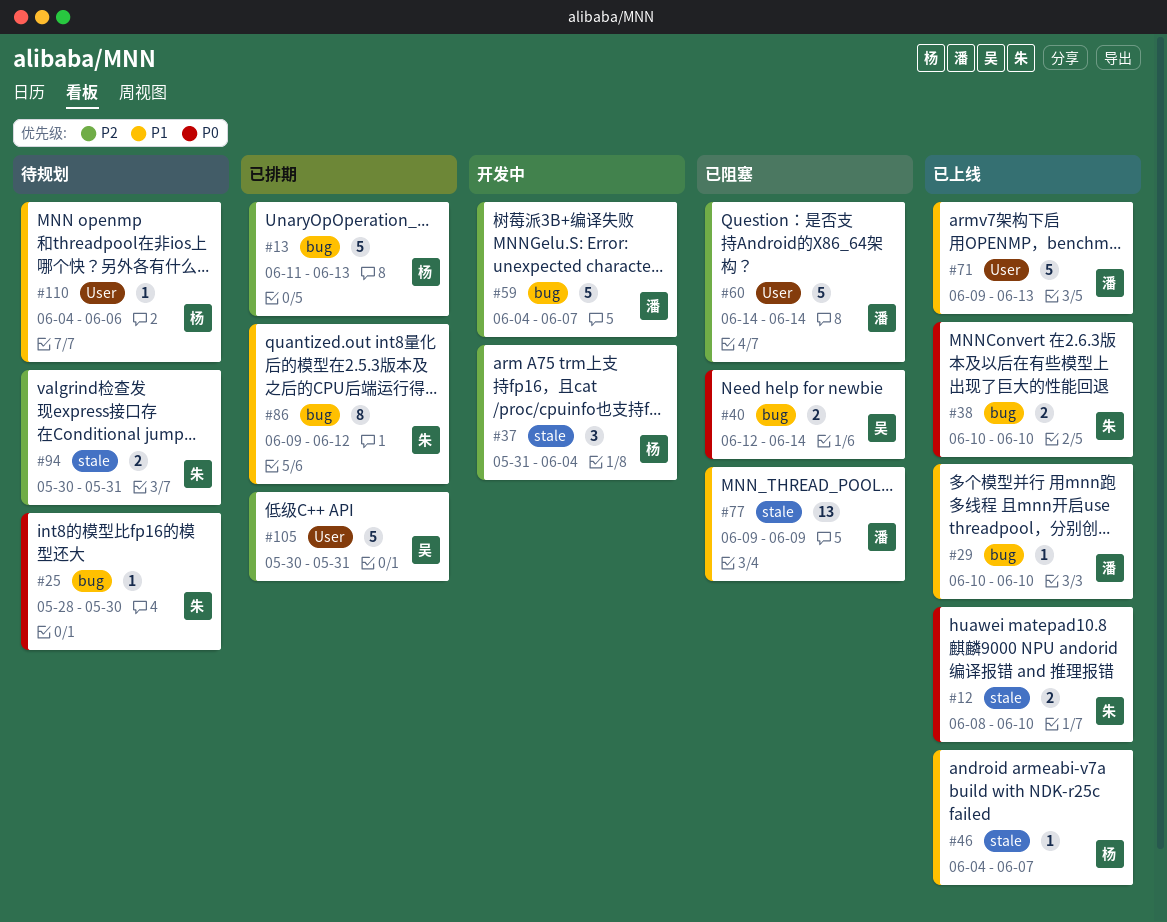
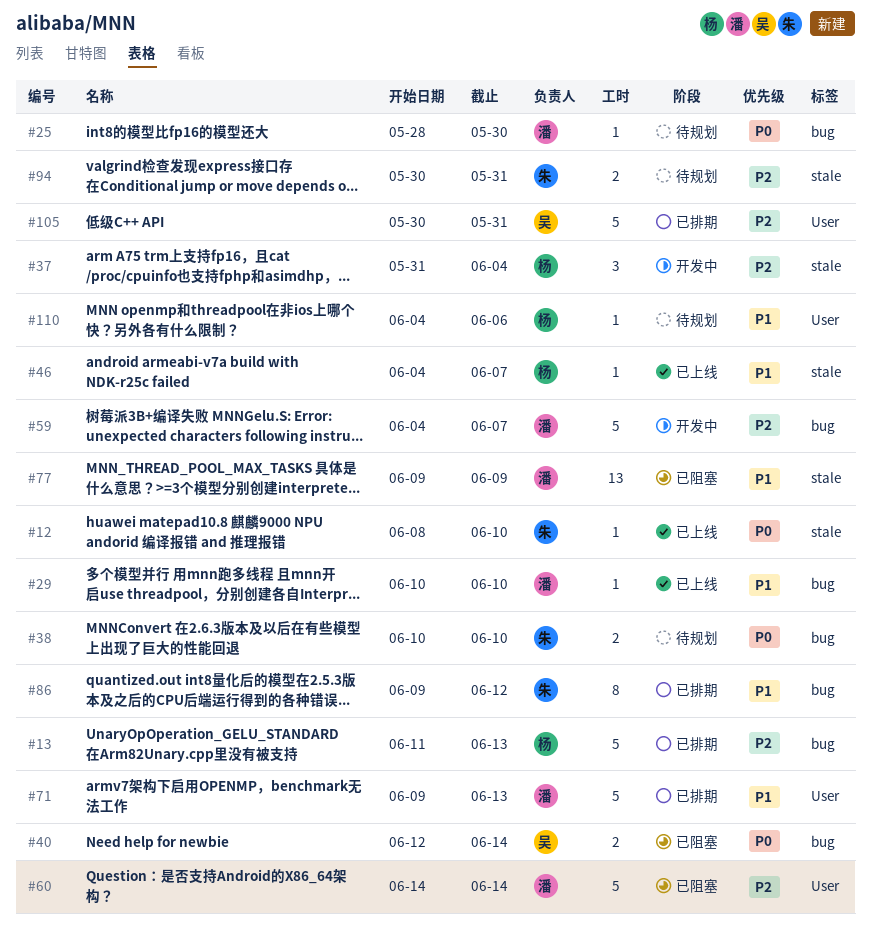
#12, estimate: 2 -> 1
#25, owner: 朱 -> 潘
#38, status: 已上线 -> 待规划
#71, status: 已上线 -> 已排期

